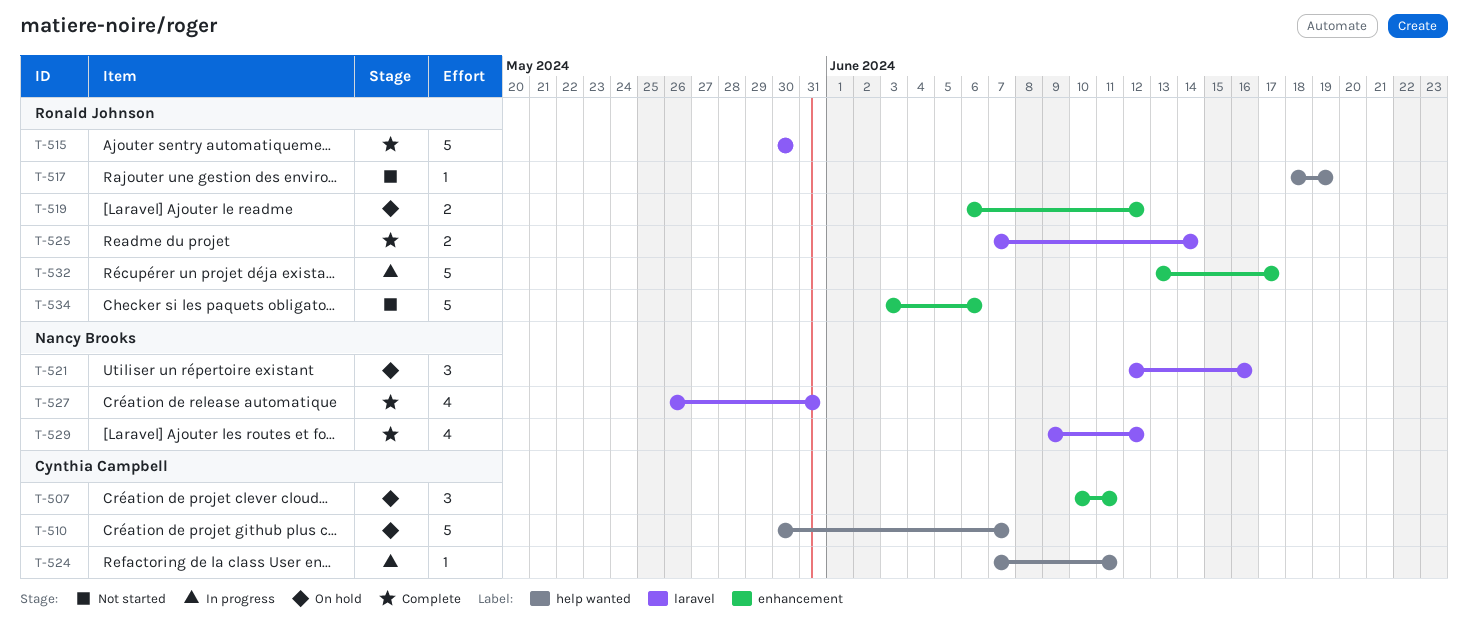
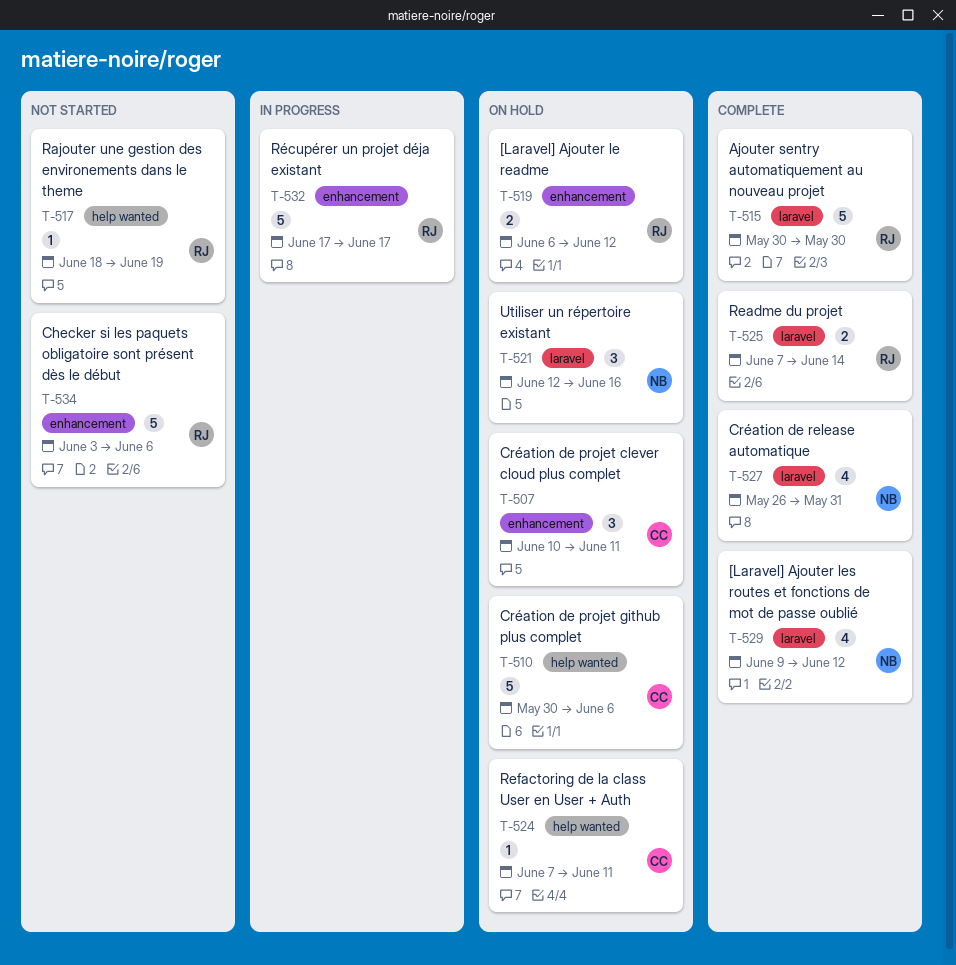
T-510, due: Jun 7 -> Jun 6
T-524, status: In progress -> On hold
T-532, start: Jun 13 -> Jun 17

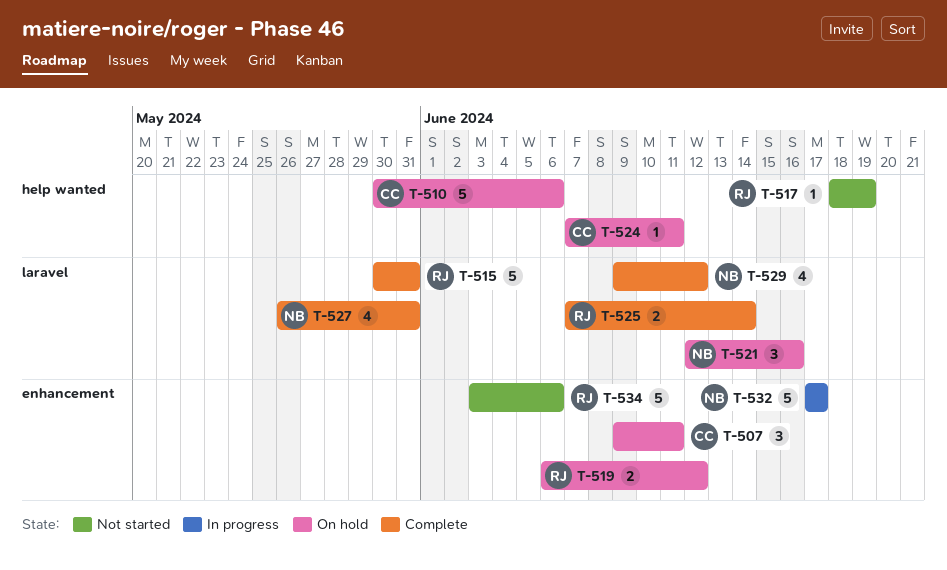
T-507, start: Jun 10 -> Jun 9
T-515, due: May 30 -> May 31
T-532, owner: RJ -> NB

